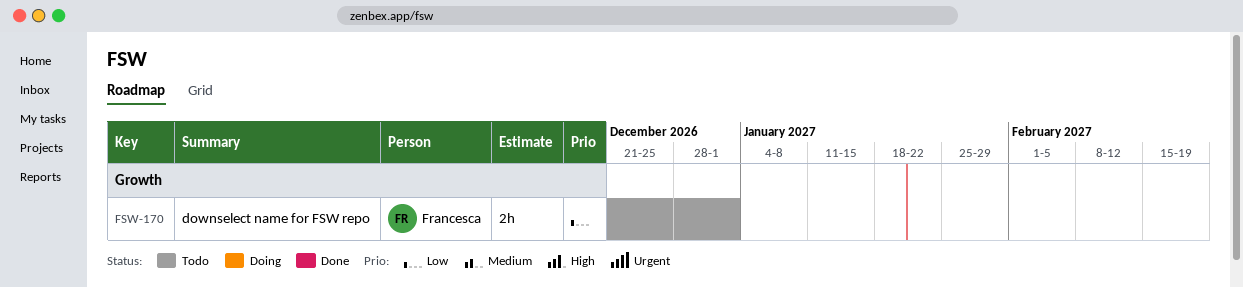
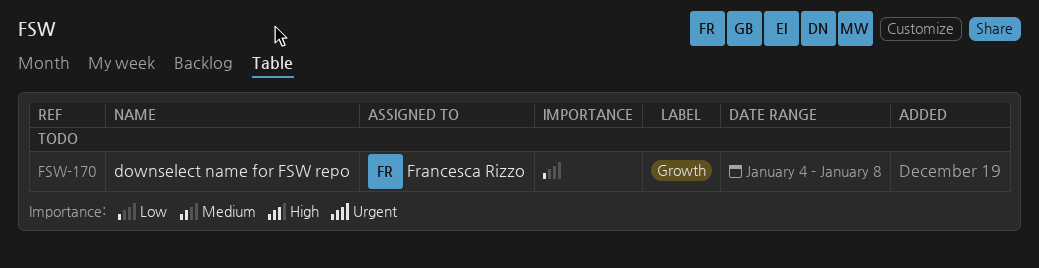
FSW-170, start: Dec 21 -> Jan 4
FSW-170, due: Jan 1 -> Jan 8

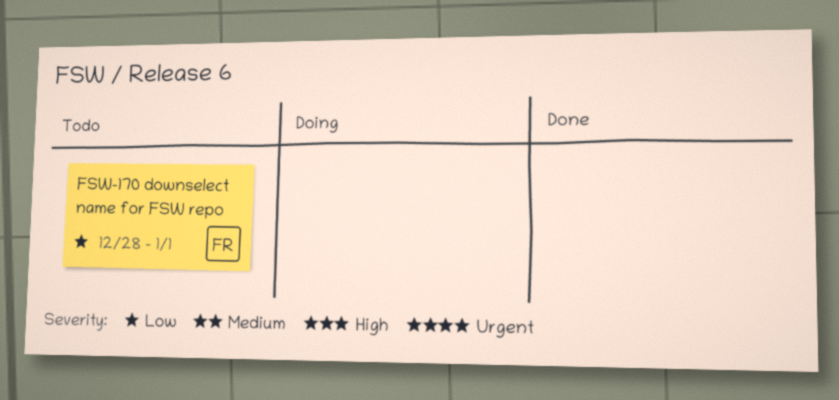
FSW-170, start: Jan 4 -> Dec 28
FSW-170, due: Jan 8 -> Jan 1

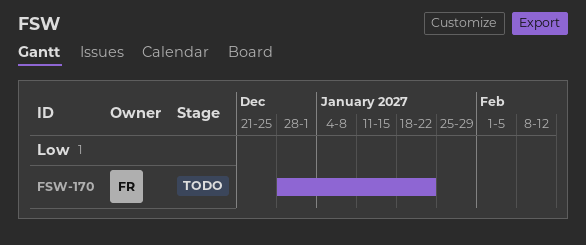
FSW-170, due: Jan 1 -> Jan 22

